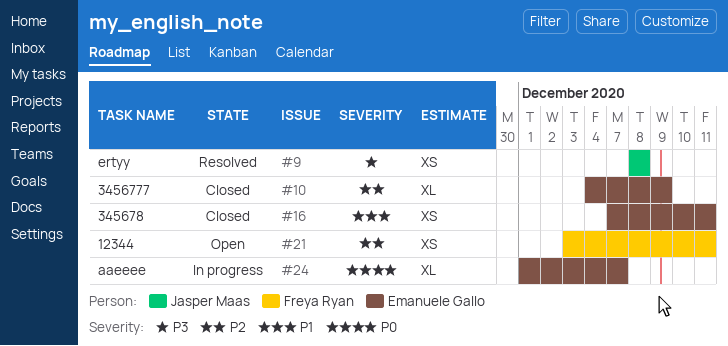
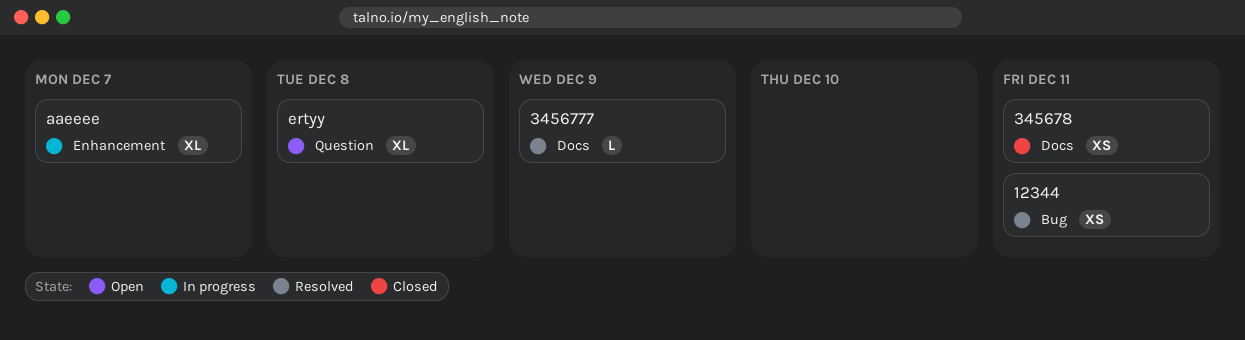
12344, status: Open -> Resolved
3456777, status: Closed -> Resolved
3456777, estimate: XL -> L
ertyy, status: Resolved -> Open
ertyy, estimate: XS -> XL

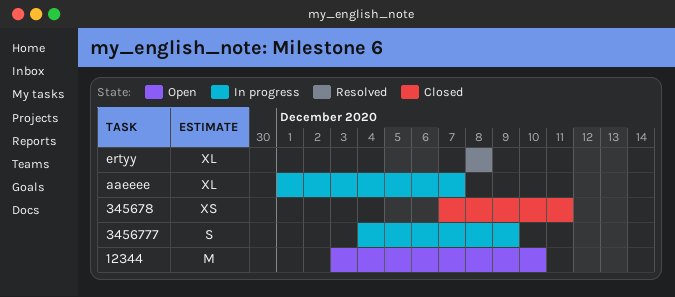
12344, status: Resolved -> Open
12344, estimate: XS -> M
12344, due: Dec 11 -> Dec 10
3456777, status: Resolved -> In progress
3456777, estimate: L -> S
ertyy, status: Open -> Resolved

